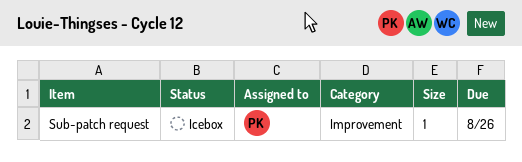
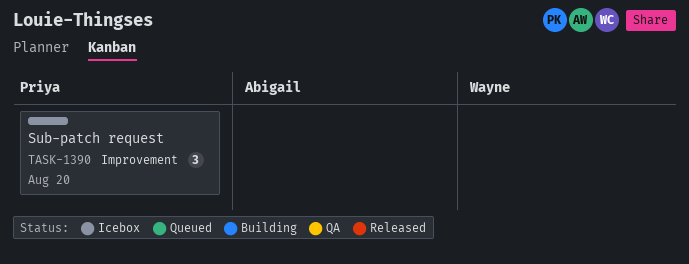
Sub-patch request, estimate: 1 -> 3
Sub-patch request, due: Aug 26 -> Aug 20

